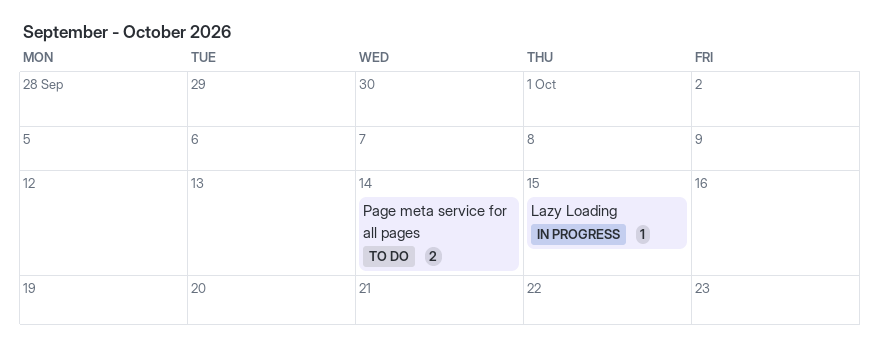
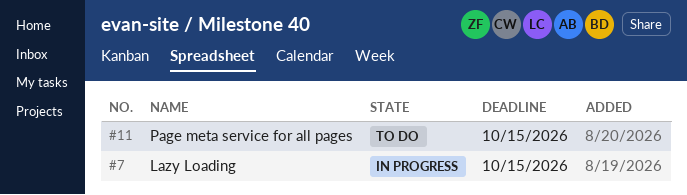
Page meta service for all pages, due: Oct 14 -> Oct 15

